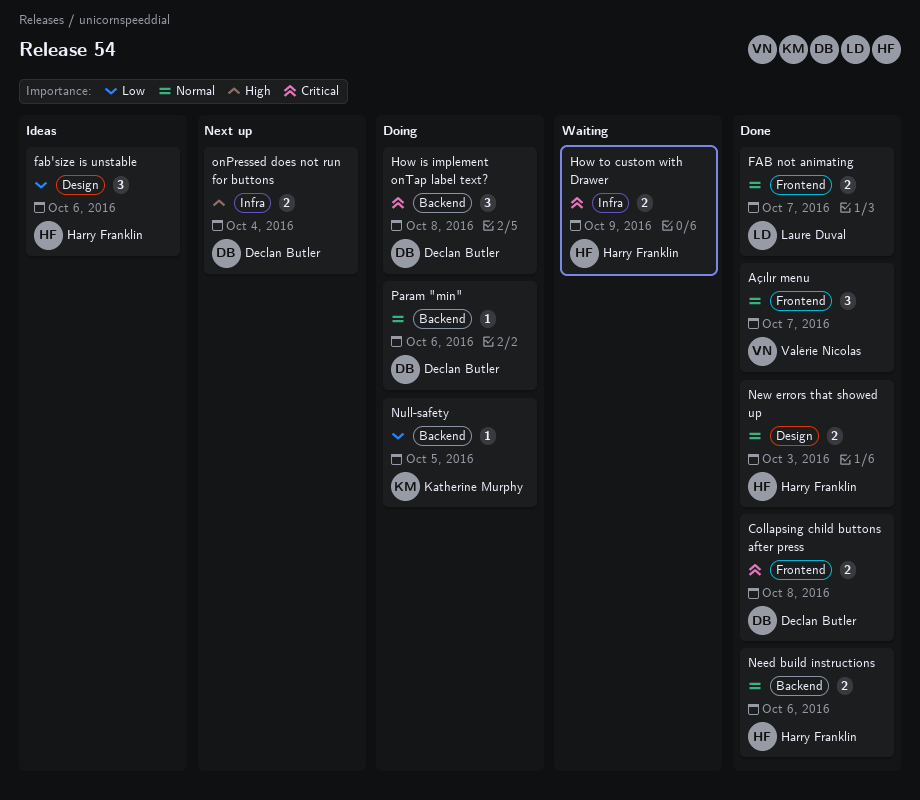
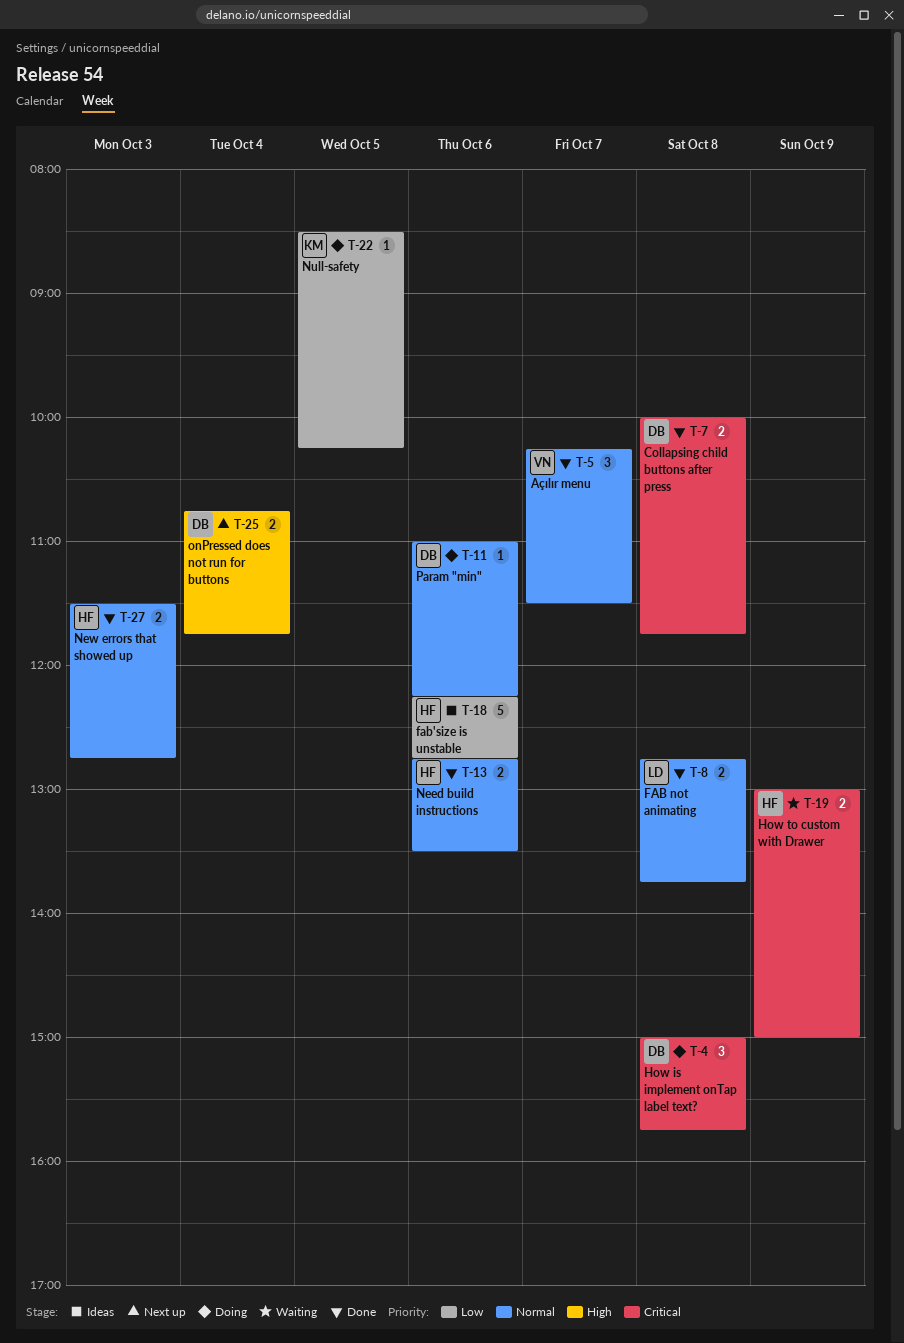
FAB not animating, day: Oct 7 -> Oct 8
fab'size is unstable, estimate: 3 -> 5

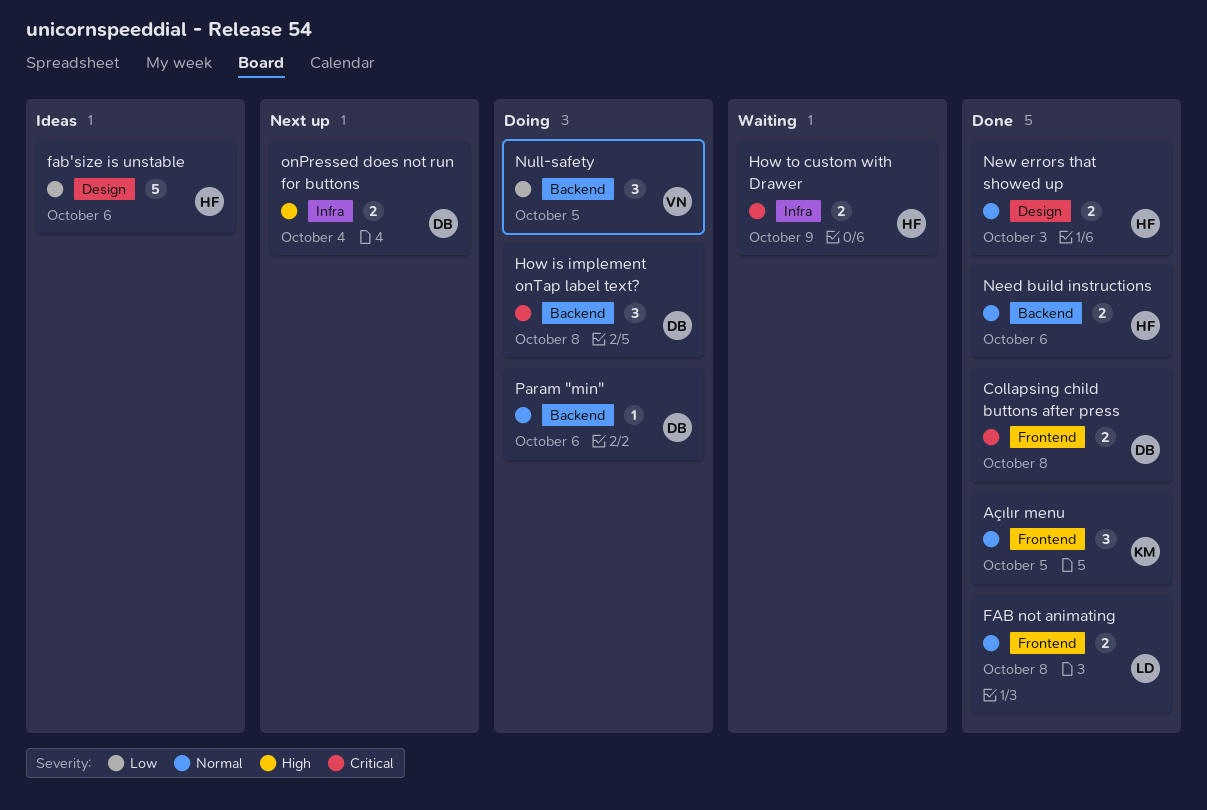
Açılır menu, owner: VN -> KM
Açılır menu, day: Oct 7 -> Oct 5
Null-safety, owner: KM -> VN
Null-safety, estimate: 1 -> 3

